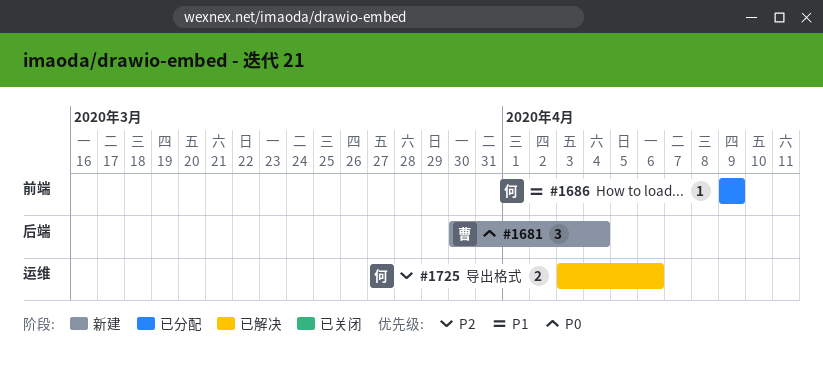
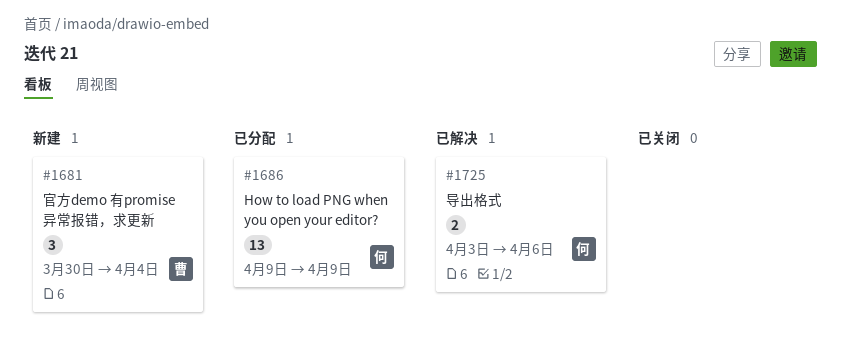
#1686, estimate: 1 -> 13

